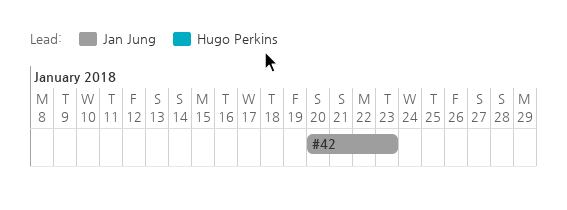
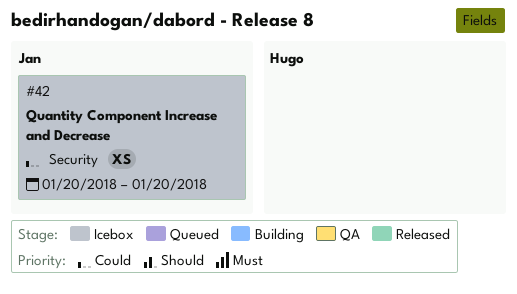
#42, due: Jan 23 -> Jan 20

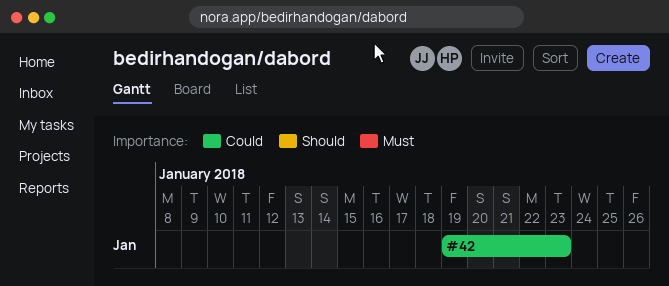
#42, start: Jan 20 -> Jan 19
#42, due: Jan 20 -> Jan 23

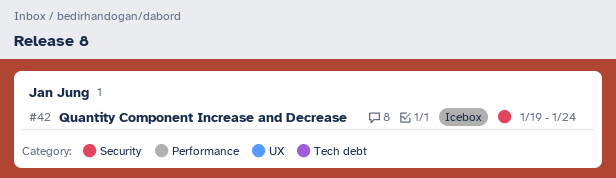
#42, due: Jan 23 -> Jan 24

